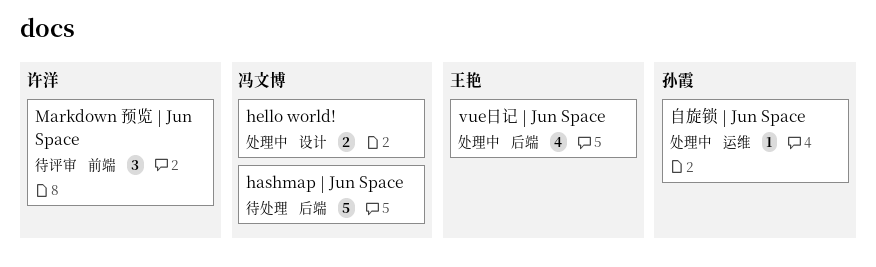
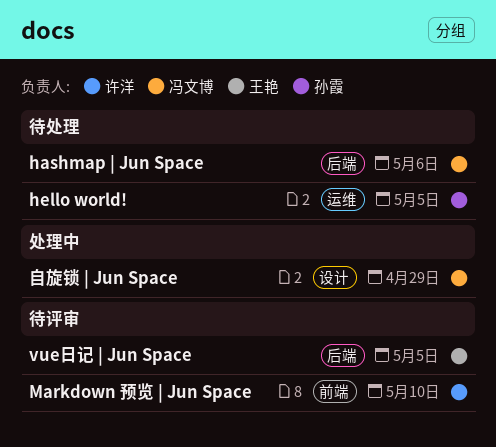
hello world!, status: 处理中 -> 待处理
hello world!, owner: 冯文博 -> 孙霞
hello world!, label: 设计 -> 运维
vue日记 | Jun Space, status: 处理中 -> 待评审
自旋锁 | Jun Space, owner: 孙霞 -> 冯文博
自旋锁 | Jun Space, label: 运维 -> 设计

